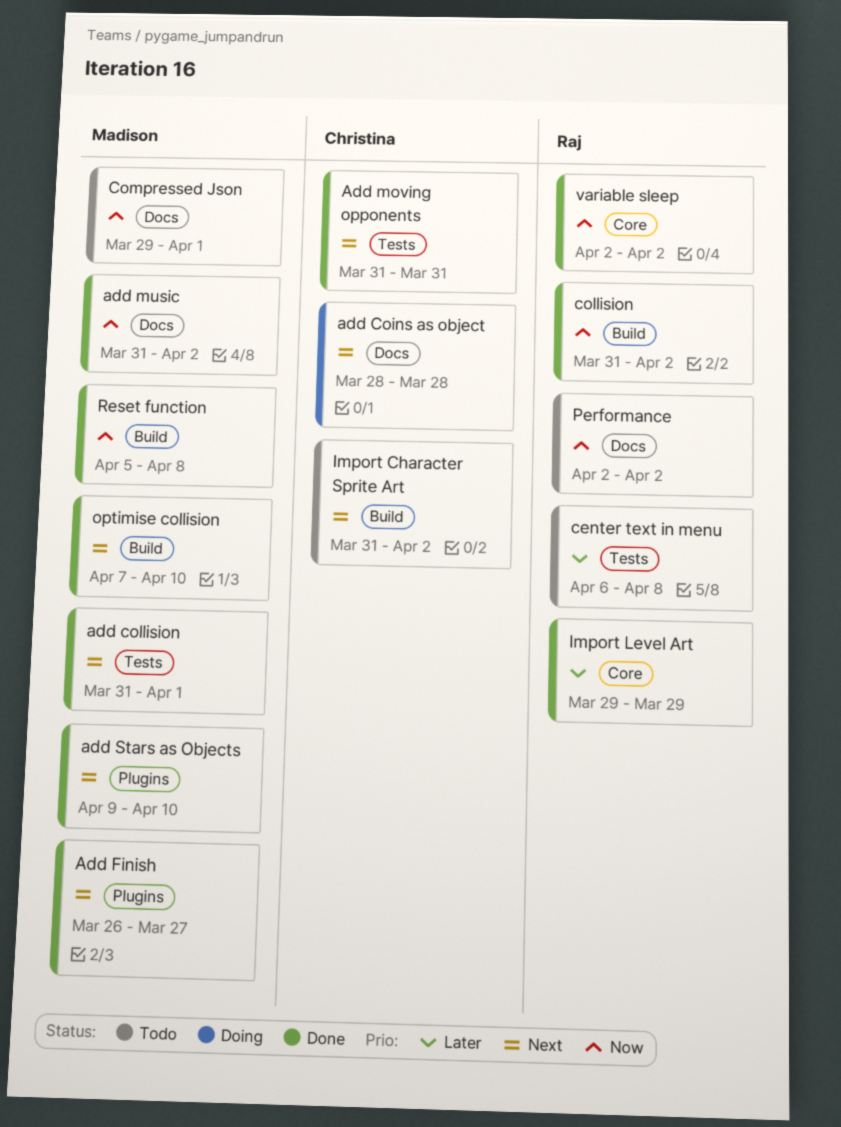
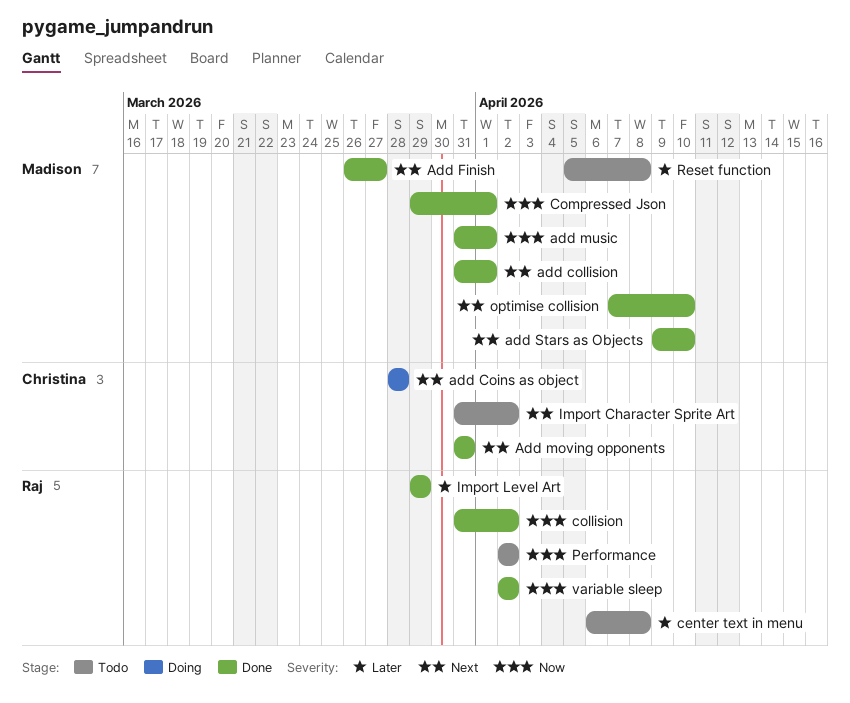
add music, due: Apr 2 -> Apr 1
Compressed Json, status: Todo -> Done
Reset function, status: Done -> Todo
Reset function, priority: Now -> Later

